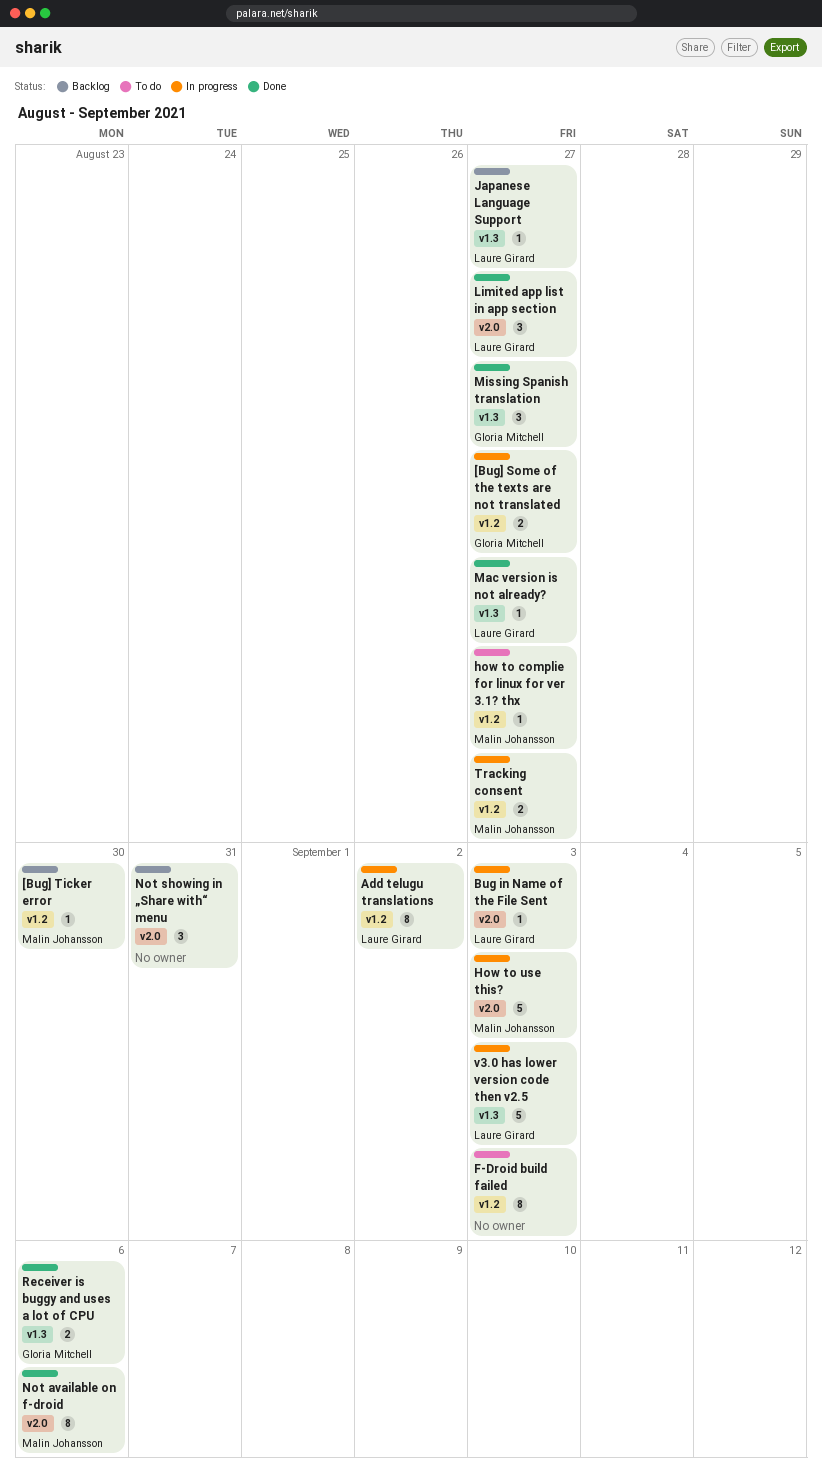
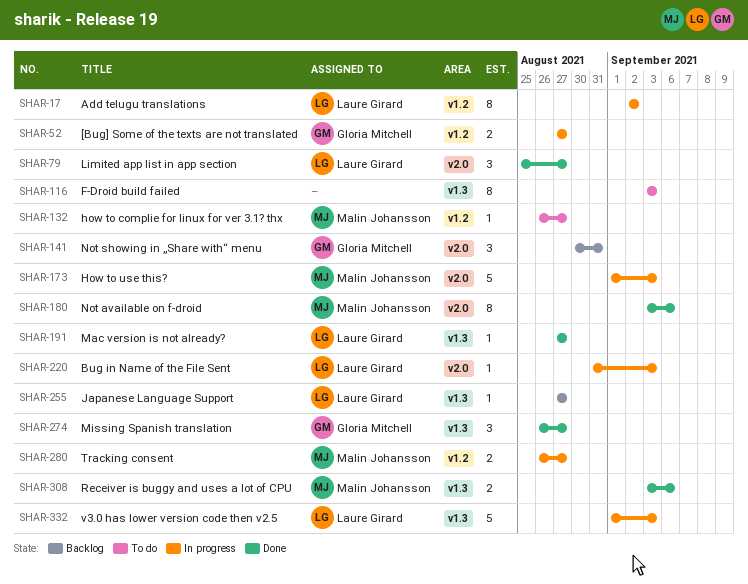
[Bug] Ticker error: present -> none
F-Droid build failed, label: v1.2 -> v1.3
Not showing in „Share with“ menu, owner: none -> Gloria Mitchell
Receiver is buggy and uses a lot of CPU, owner: Gloria Mitchell -> Malin Johansson

